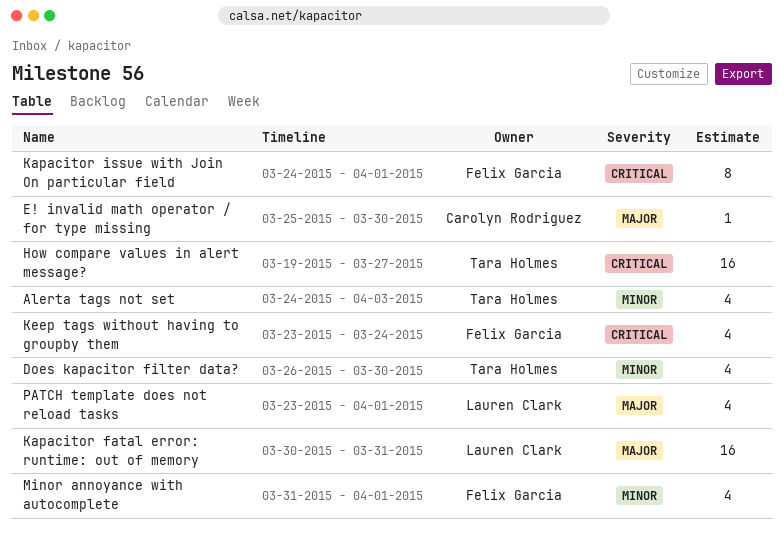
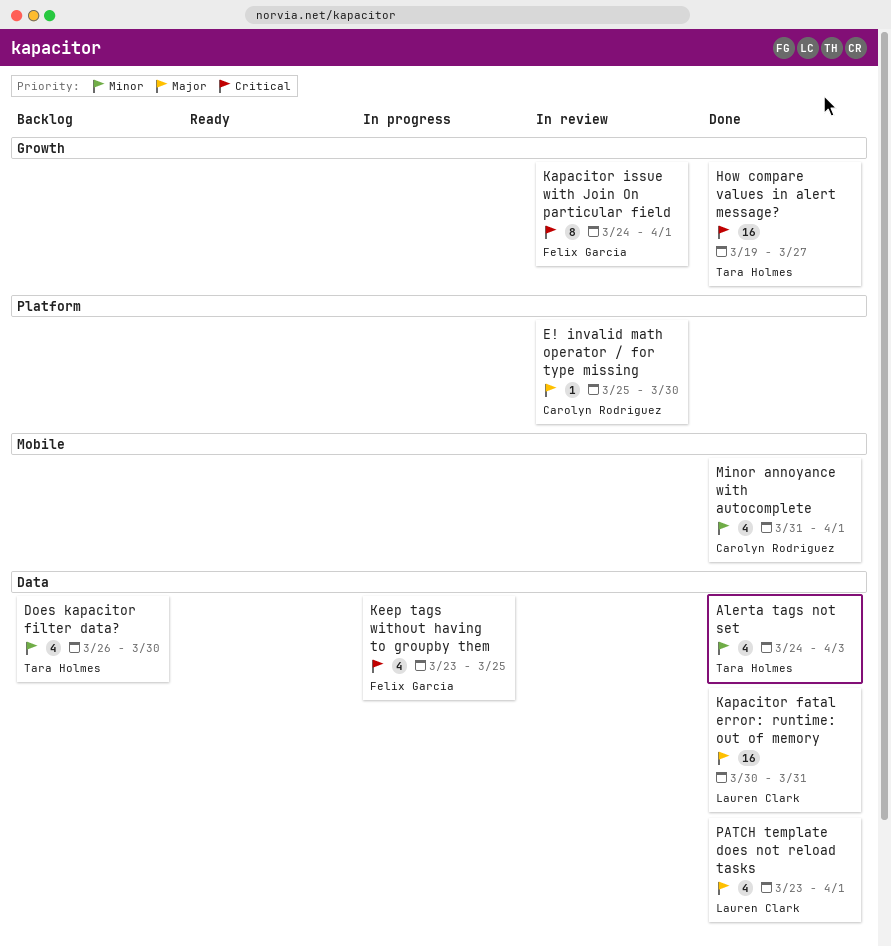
Keep tags without having to groupby them, due: Mar 24 -> Mar 25
Minor annoyance with autocomplete, owner: Felix Garcia -> Carolyn Rodriguez

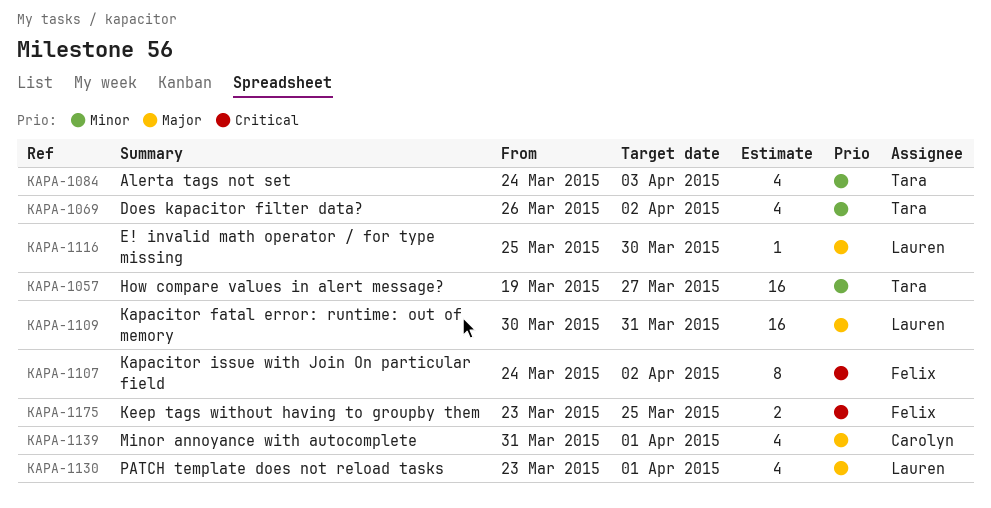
Does kapacitor filter data?, due: Mar 30 -> Apr 2
E! invalid math operator / for type missing, owner: Carolyn Rodriguez -> Lauren Clark
How compare values in alert message?, priority: Critical -> Minor
Kapacitor issue with Join On particular field, due: Apr 1 -> Apr 2
Keep tags without having to groupby them, estimate: 4 -> 2
Minor annoyance with autocomplete, priority: Minor -> Major

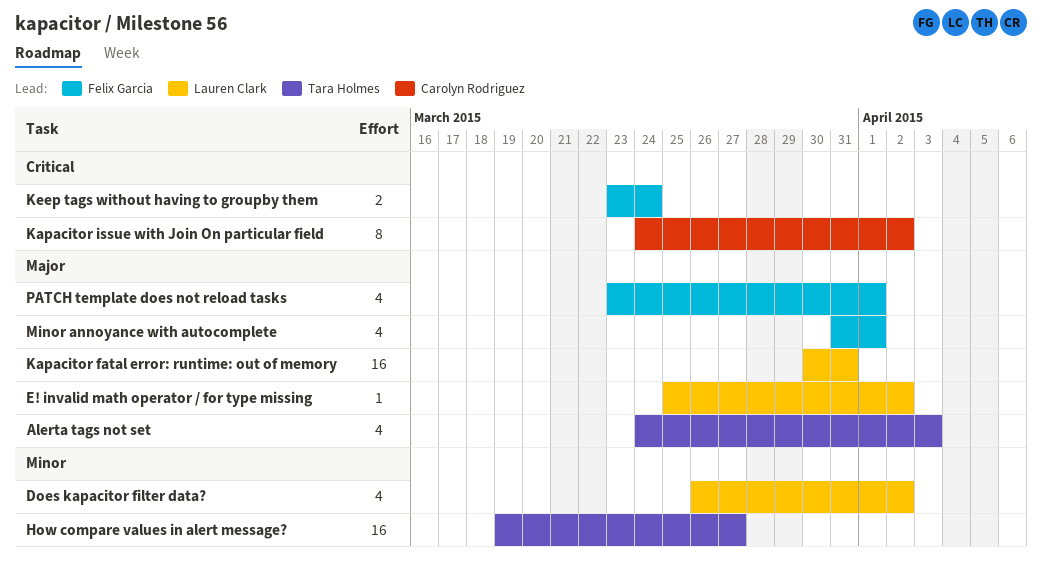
Alerta tags not set, priority: Minor -> Major
Does kapacitor filter data?, owner: Tara Holmes -> Lauren Clark
E! invalid math operator / for type missing, due: Mar 30 -> Apr 2
Kapacitor issue with Join On particular field, owner: Felix Garcia -> Carolyn Rodriguez
Keep tags without having to groupby them, due: Mar 25 -> Mar 24
Minor annoyance with autocomplete, owner: Carolyn Rodriguez -> Felix Garcia
PATCH template does not reload tasks, owner: Lauren Clark -> Felix Garcia

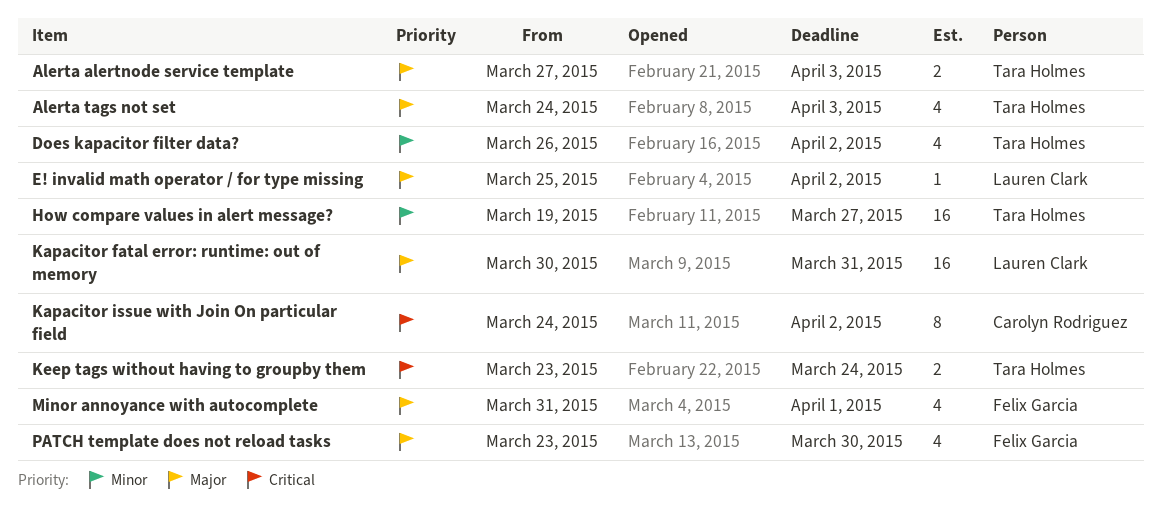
Alerta alertnode service template: none -> present
Does kapacitor filter data?, owner: Lauren Clark -> Tara Holmes
Keep tags without having to groupby them, owner: Felix Garcia -> Tara Holmes
PATCH template does not reload tasks, due: Apr 1 -> Mar 30

